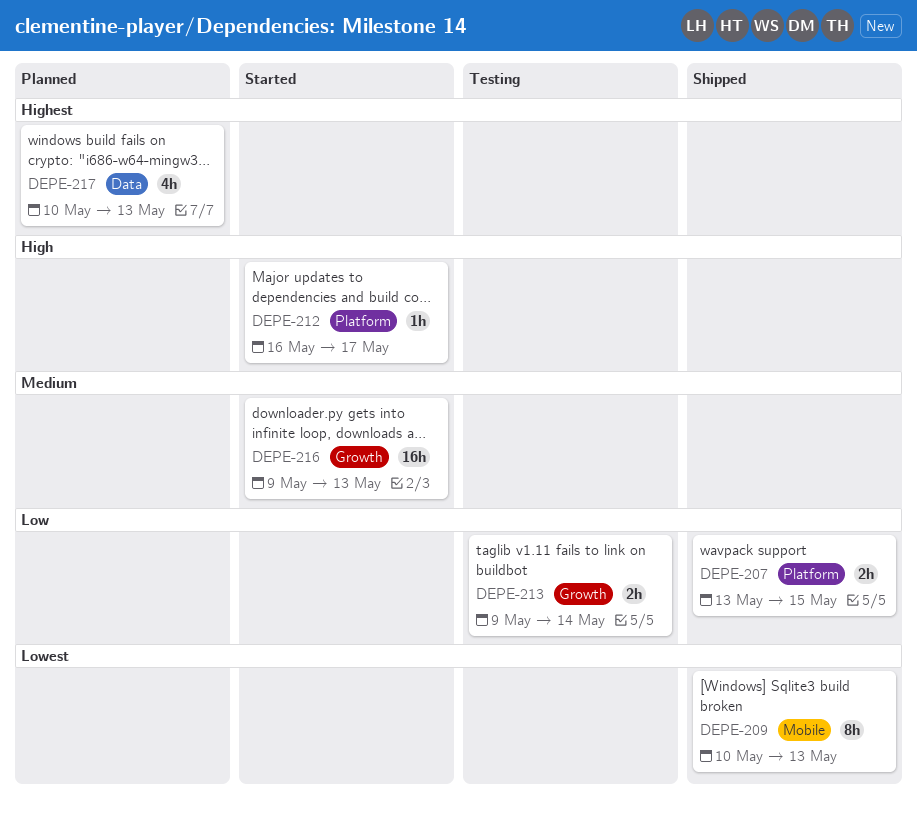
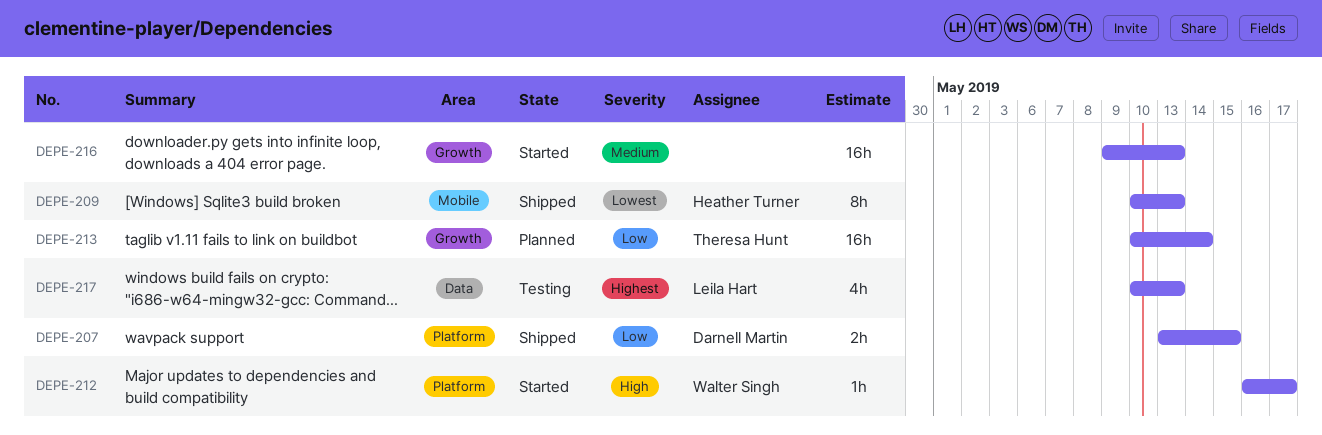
DEPE-213, status: Testing -> Planned
DEPE-213, estimate: 2h -> 16h
DEPE-213, start: May 9 -> May 10
DEPE-217, status: Planned -> Testing

